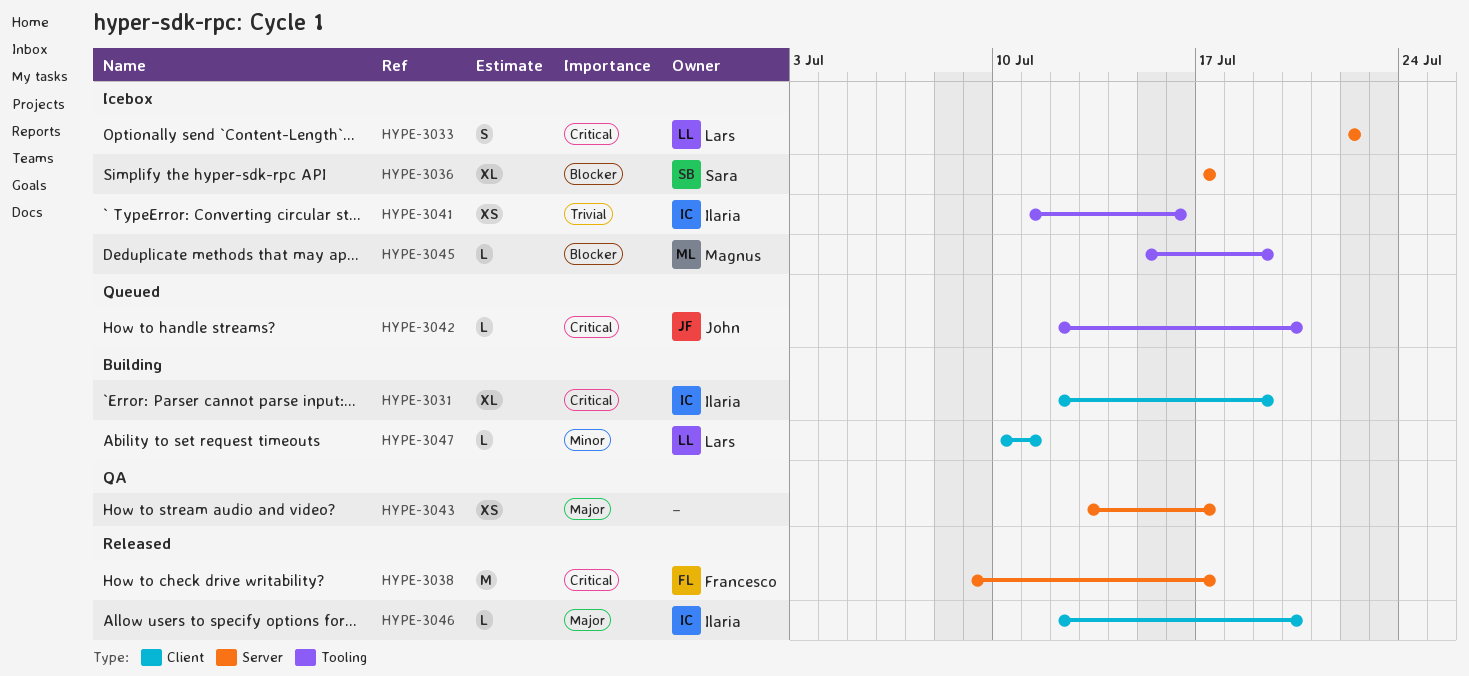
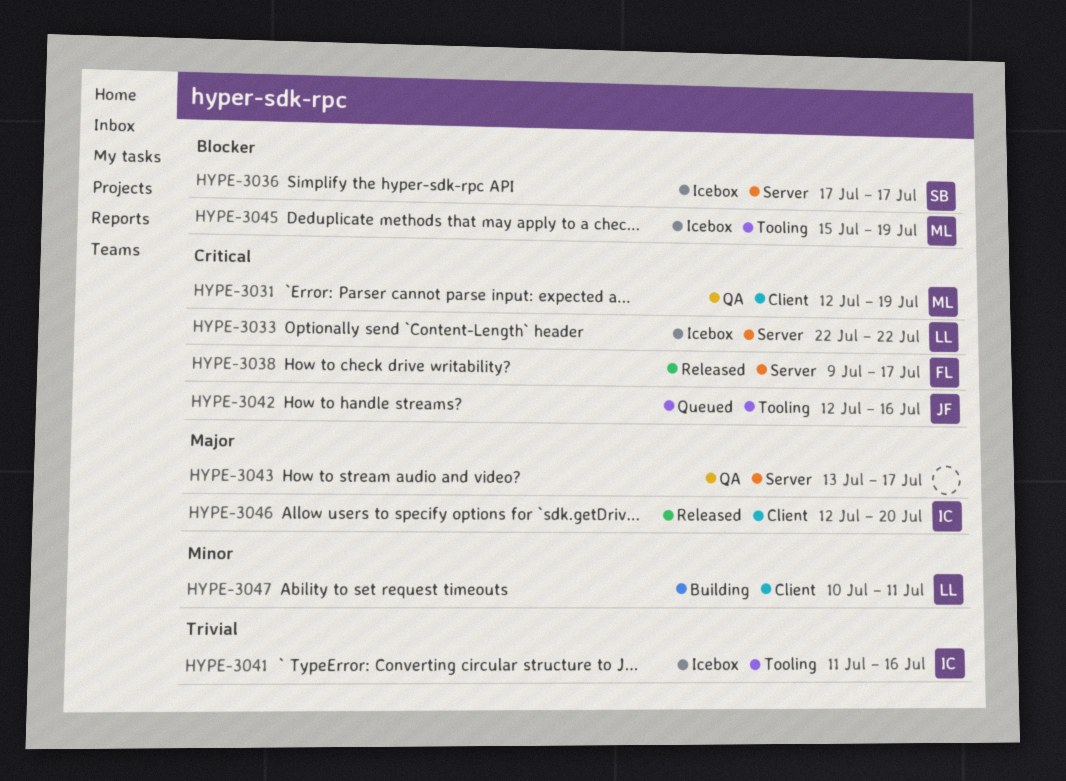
HYPE-3031, status: Building -> QA
HYPE-3031, owner: Ilaria -> Magnus
HYPE-3042, due: Jul 20 -> Jul 16

